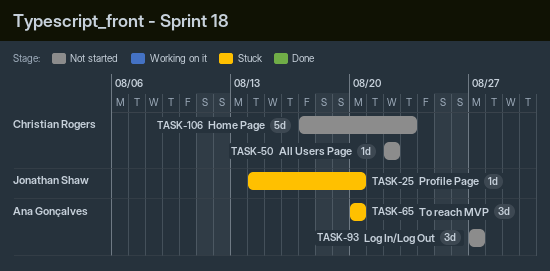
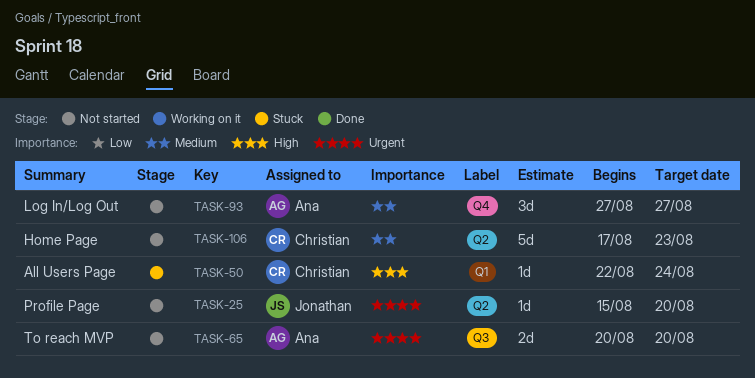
TASK-25, status: Stuck -> Not started
TASK-25, start: Aug 14 -> Aug 15
TASK-50, status: Not started -> Stuck
TASK-50, due: Aug 22 -> Aug 24
TASK-65, status: Stuck -> Not started
TASK-65, estimate: 3d -> 2d

